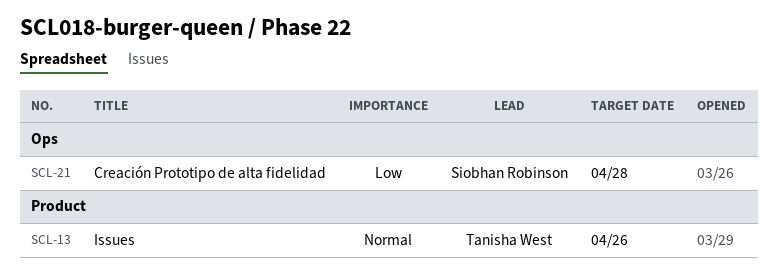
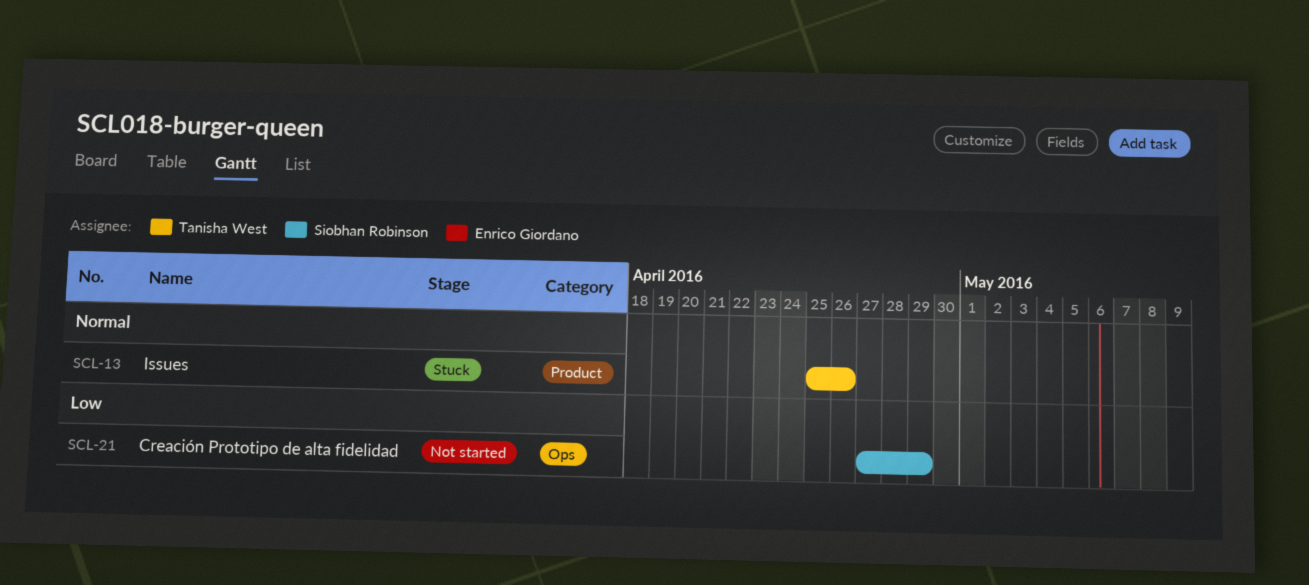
SCL-21, due: Apr 28 -> Apr 29

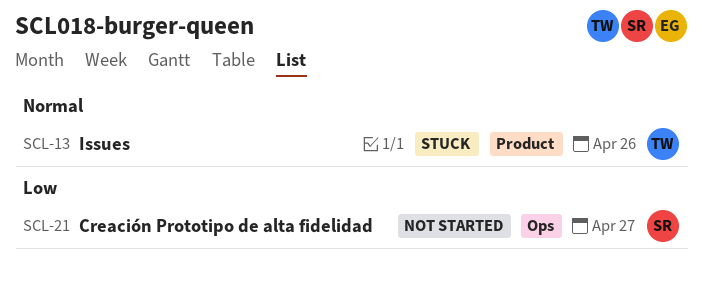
SCL-21, due: Apr 29 -> Apr 27

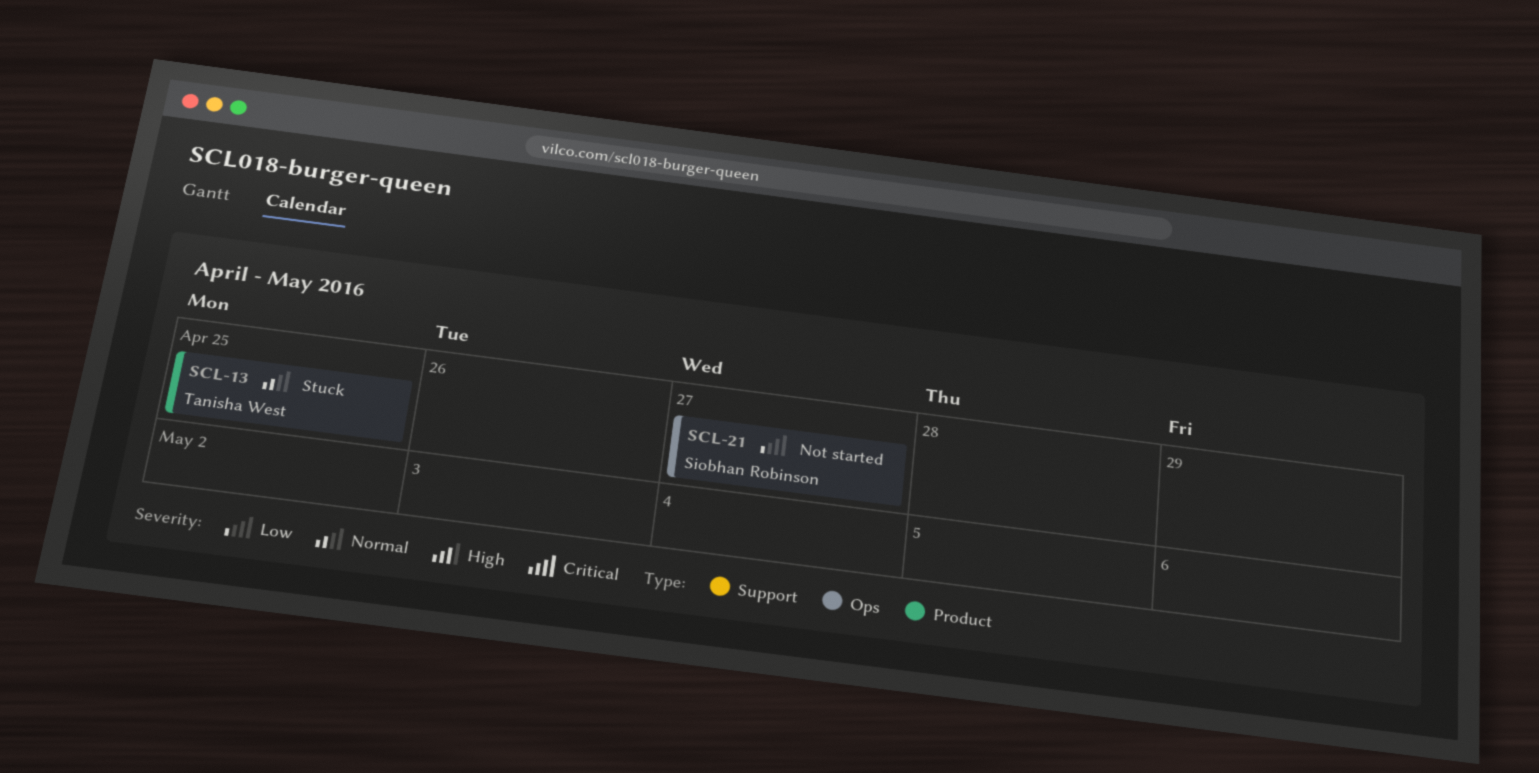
SCL-13, due: Apr 26 -> Apr 25

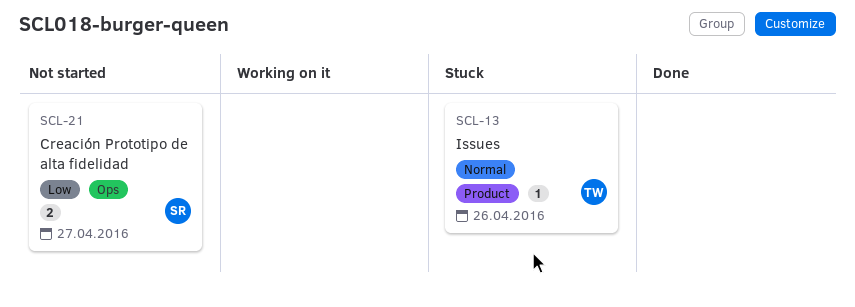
SCL-13, due: Apr 25 -> Apr 26

